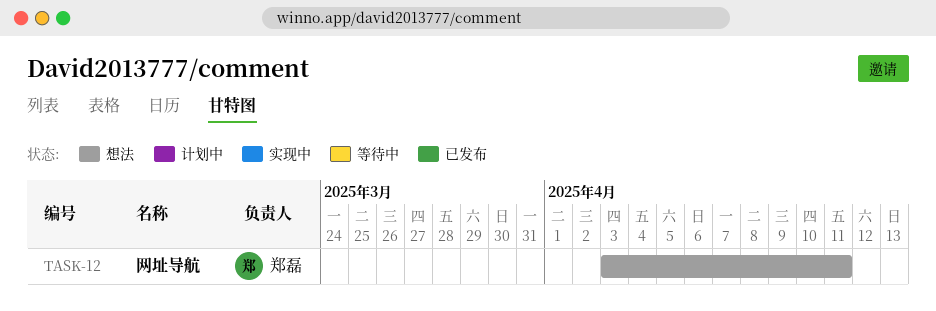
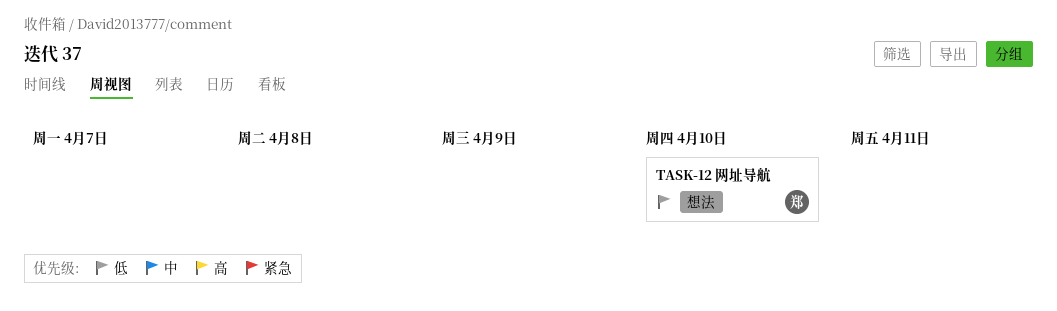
TASK-12, due: Apr 11 -> Apr 10

